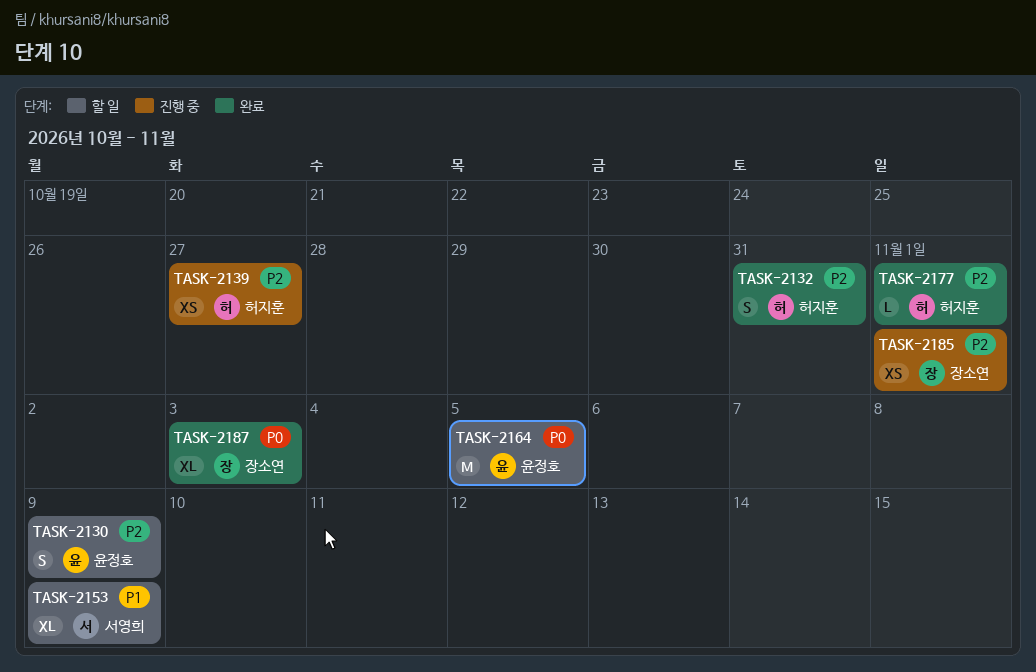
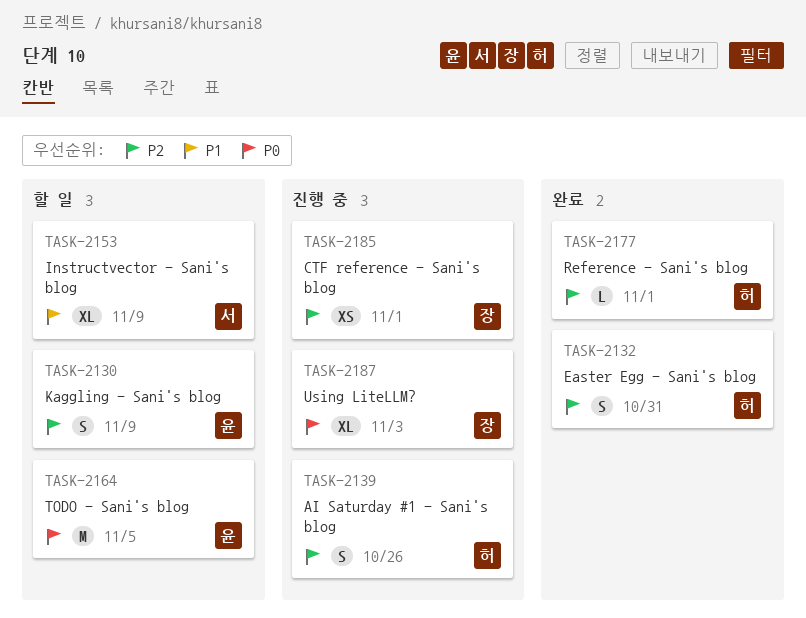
TASK-2139, estimate: XS -> S
TASK-2139, due: Oct 27 -> Oct 26
TASK-2187, status: 완료 -> 진행 중

